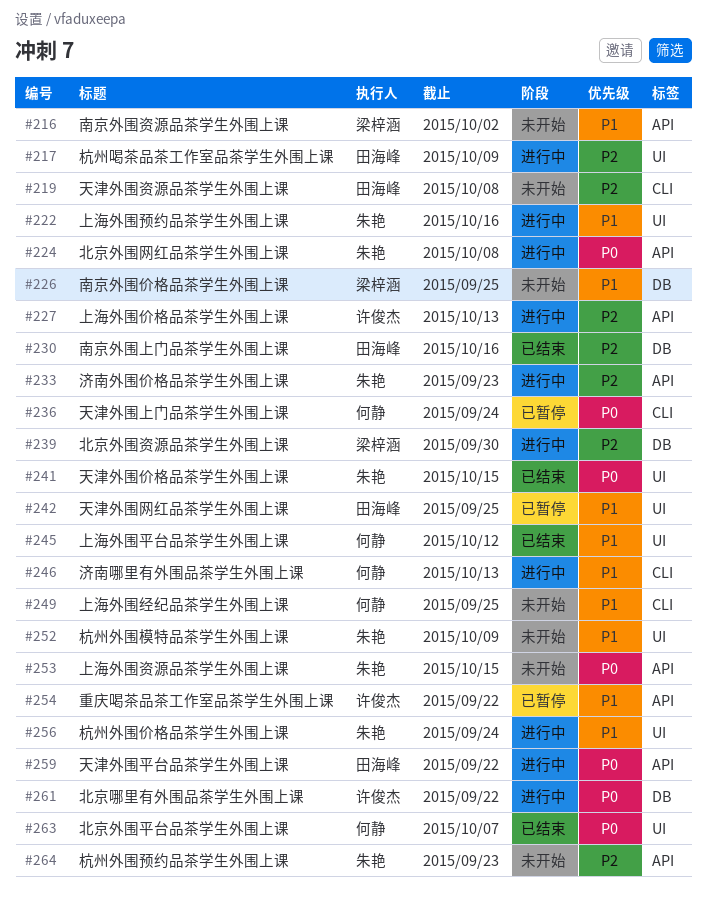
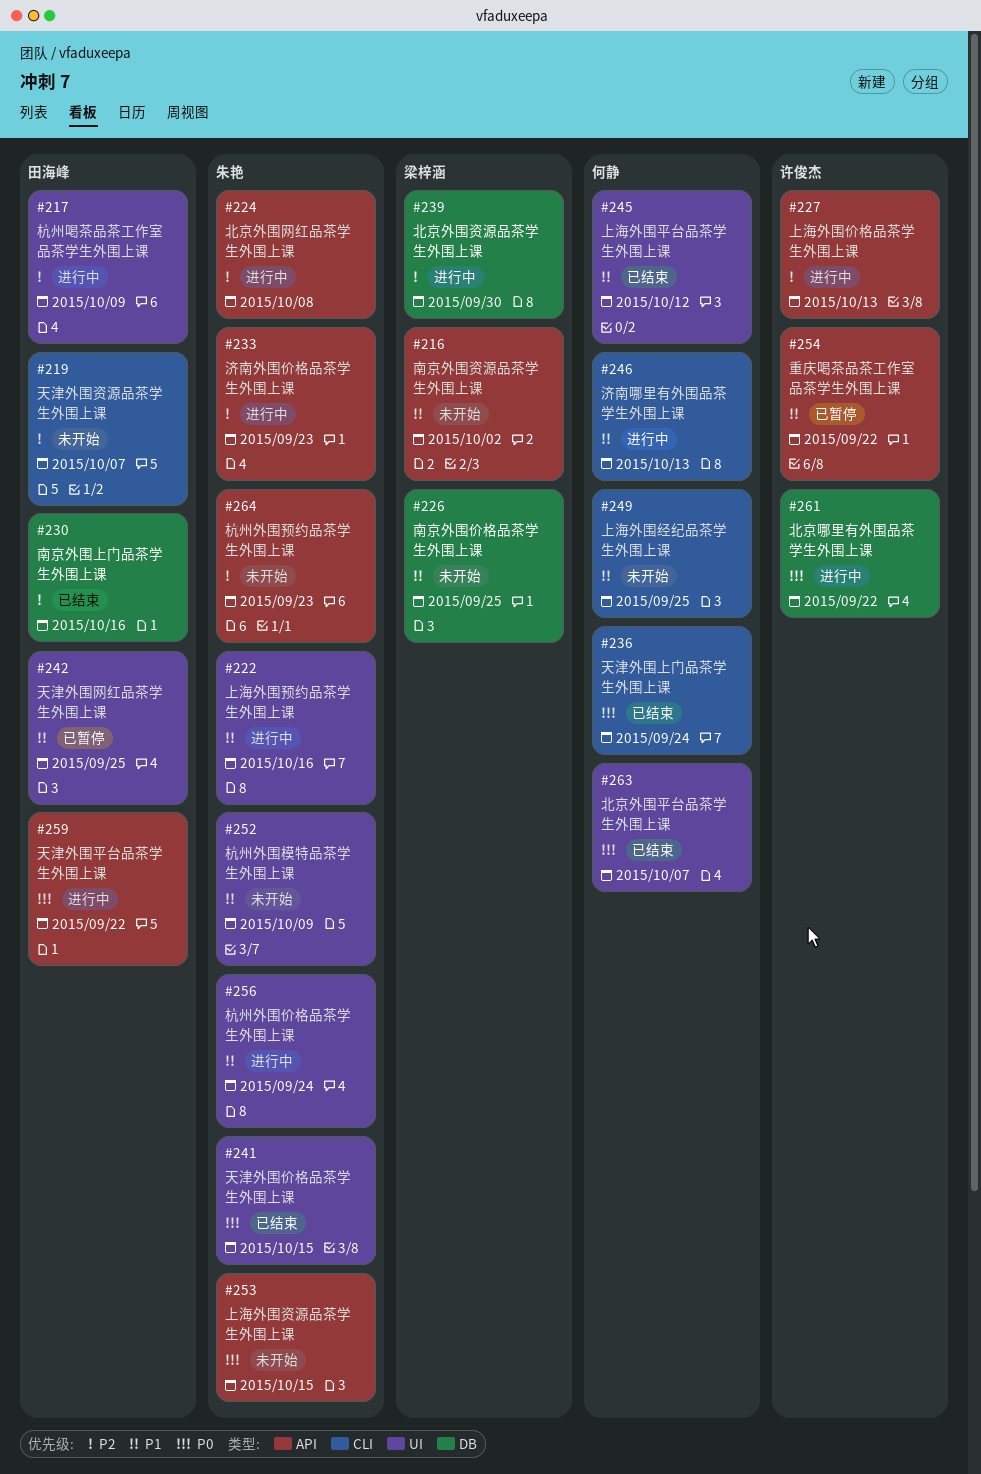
#219, due: Oct 8 -> Oct 7
#224, priority: P0 -> P2
#236, status: 已暂停 -> 已结束

